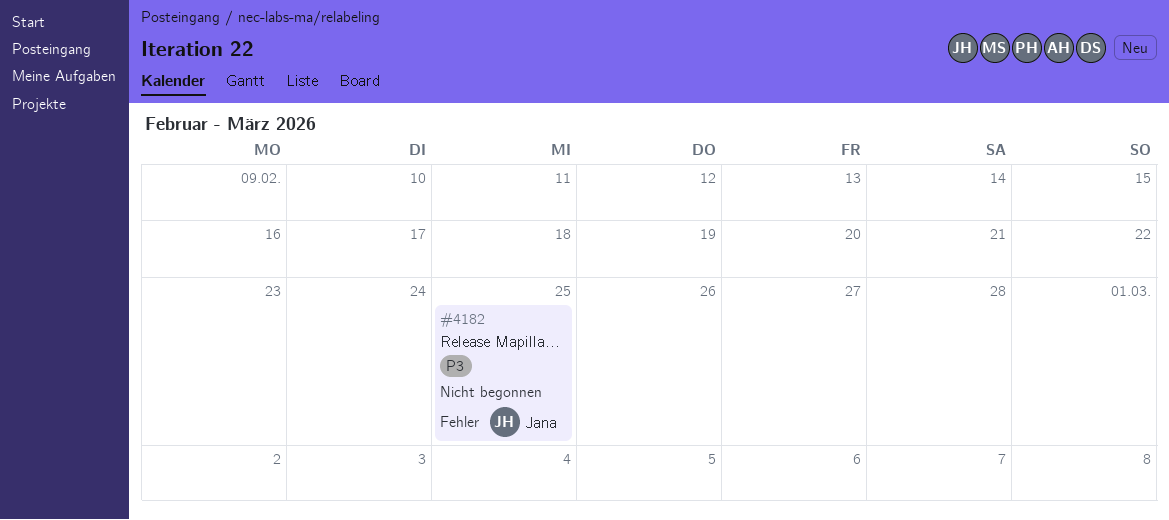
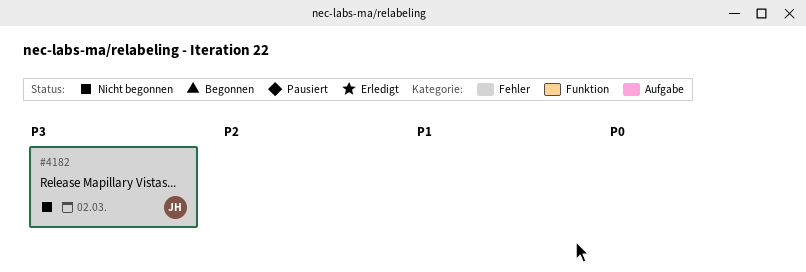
#4182, due: Feb 25 -> Mar 2

